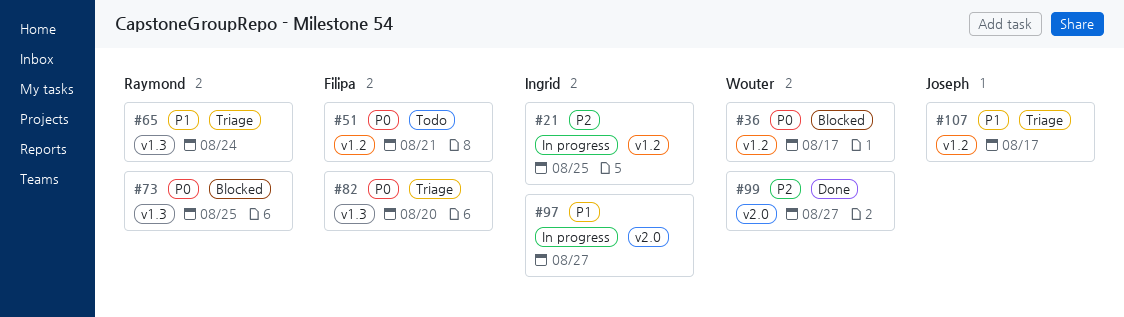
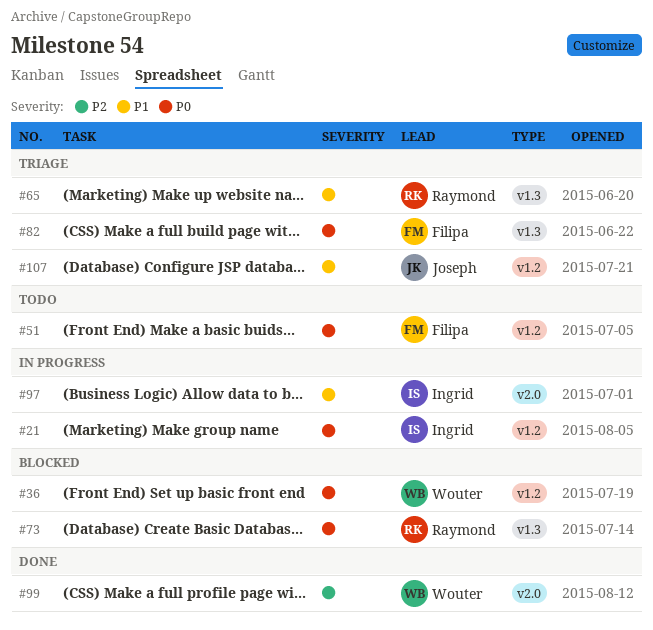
#21, priority: P2 -> P0

